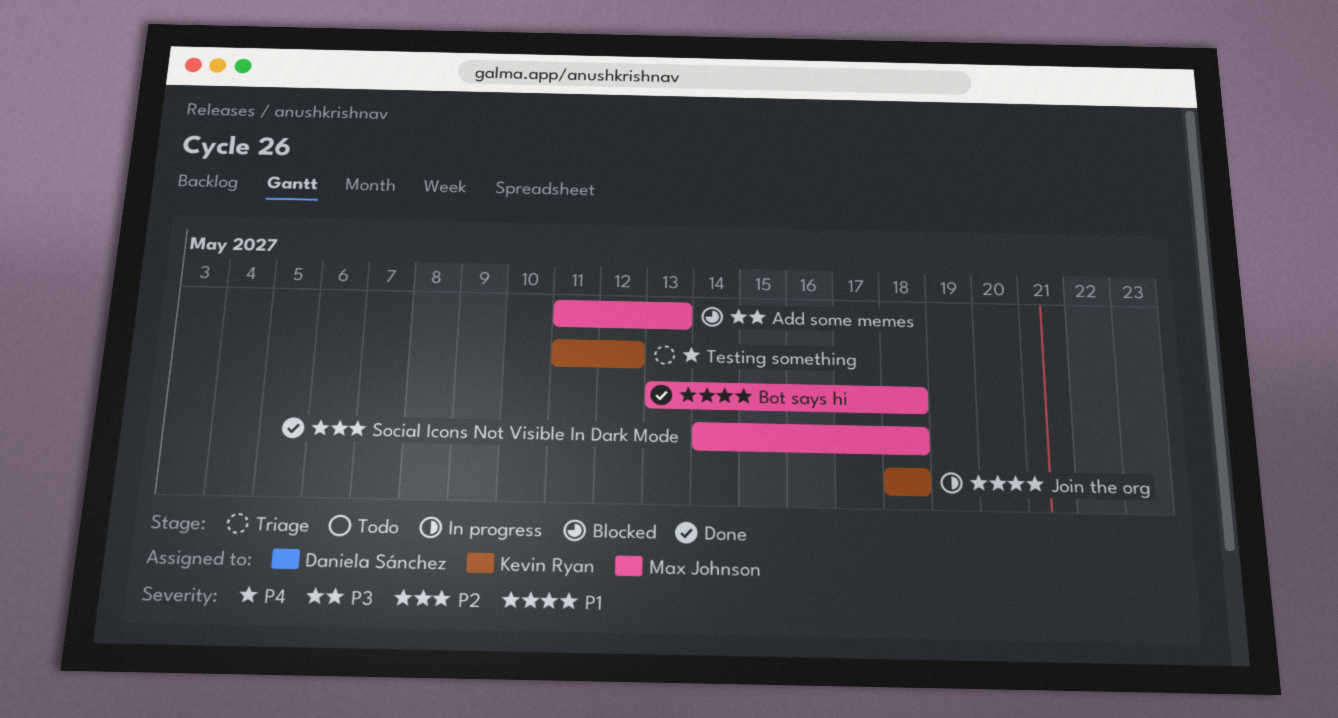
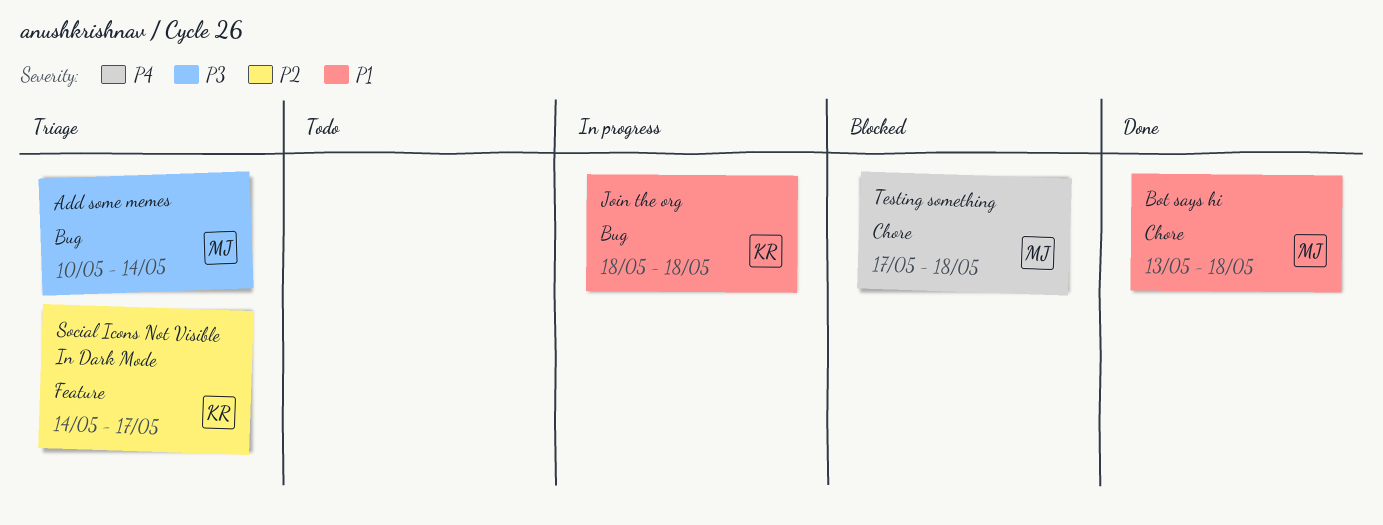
Add some memes, status: Blocked -> Triage
Add some memes, start: May 11 -> May 10
Add some memes, due: May 13 -> May 14
Social Icons Not Visible In Dark Mode, status: Done -> Triage
Social Icons Not Visible In Dark Mode, owner: Max Johnson -> Kevin Ryan
Social Icons Not Visible In Dark Mode, due: May 18 -> May 17
Testing something, status: Triage -> Blocked
Testing something, owner: Kevin Ryan -> Max Johnson
Testing something, start: May 11 -> May 17
Testing something, due: May 12 -> May 18

